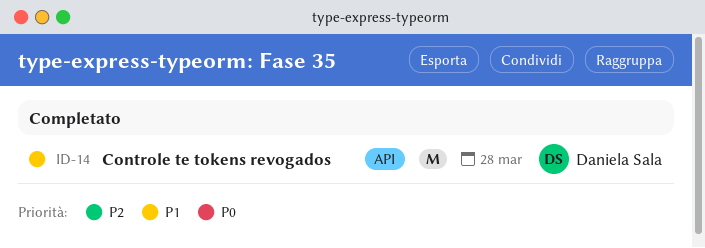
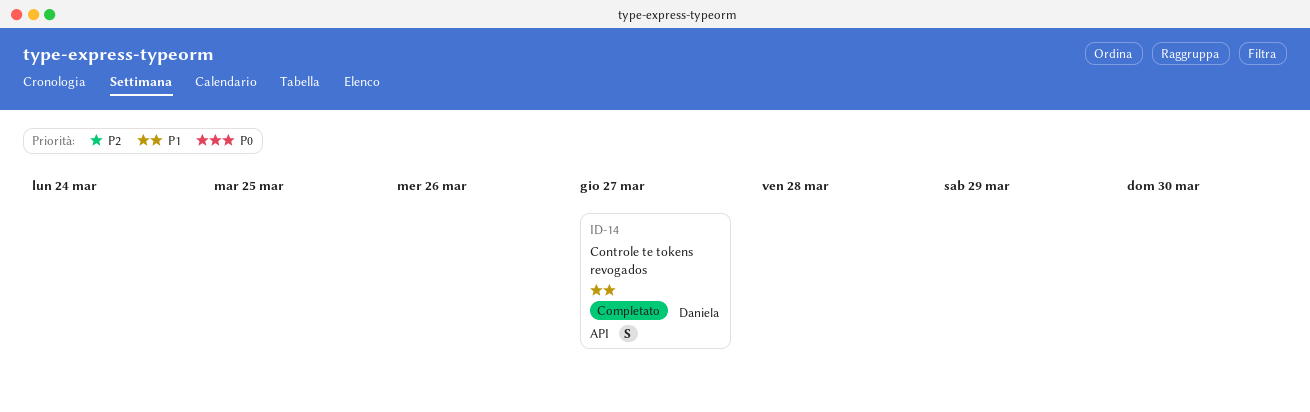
ID-14, estimate: M -> S
ID-14, due: Mar 28 -> Mar 27

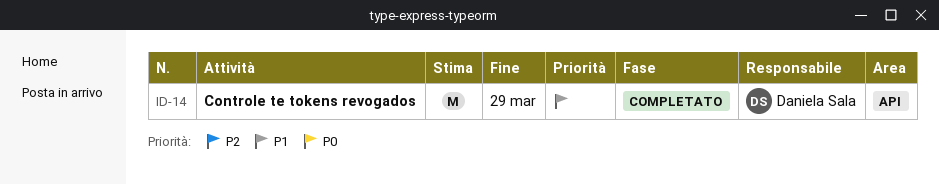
ID-14, estimate: S -> M
ID-14, due: Mar 27 -> Mar 29

